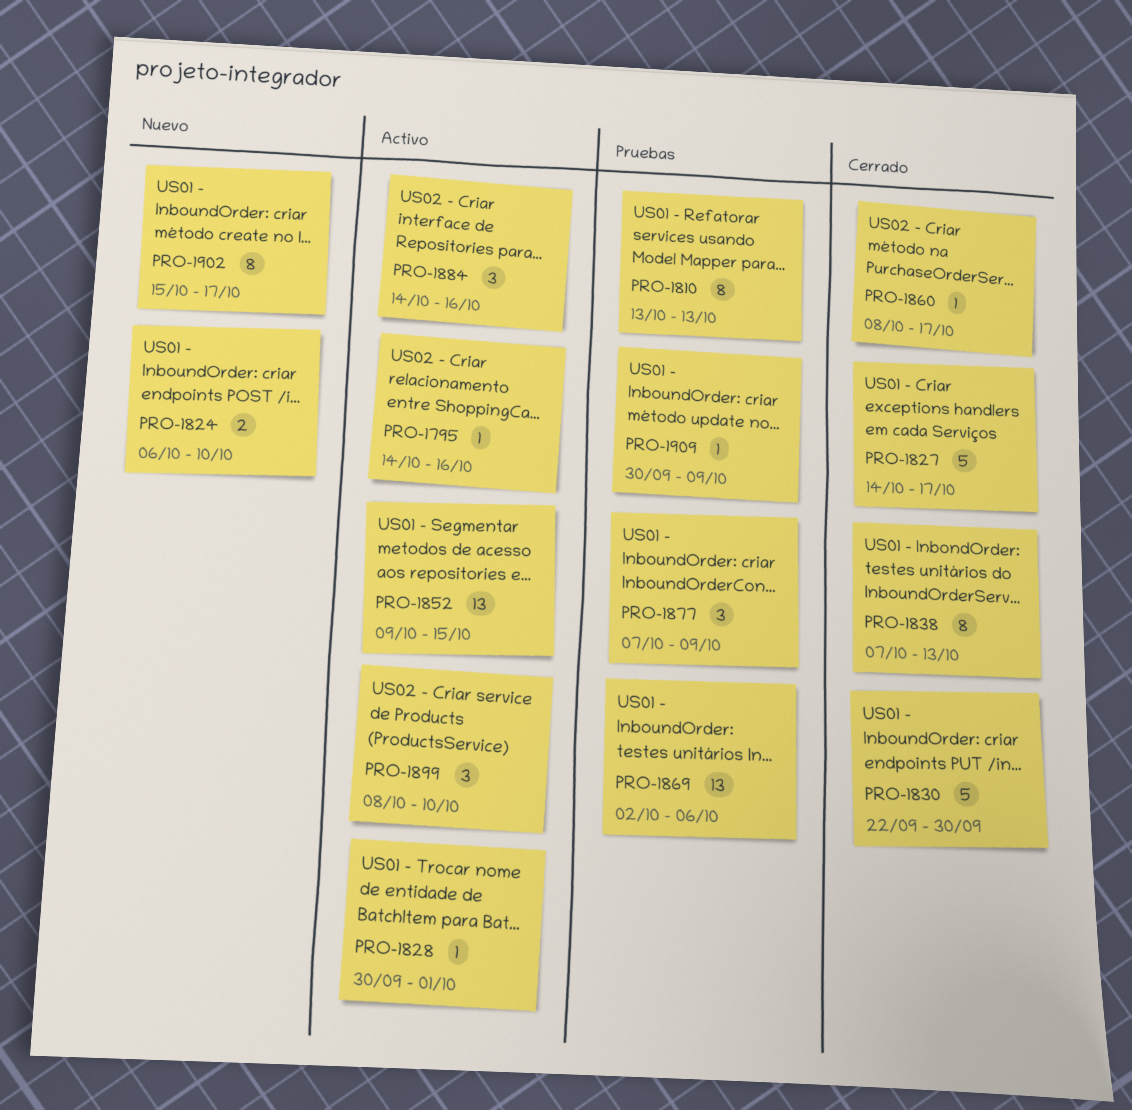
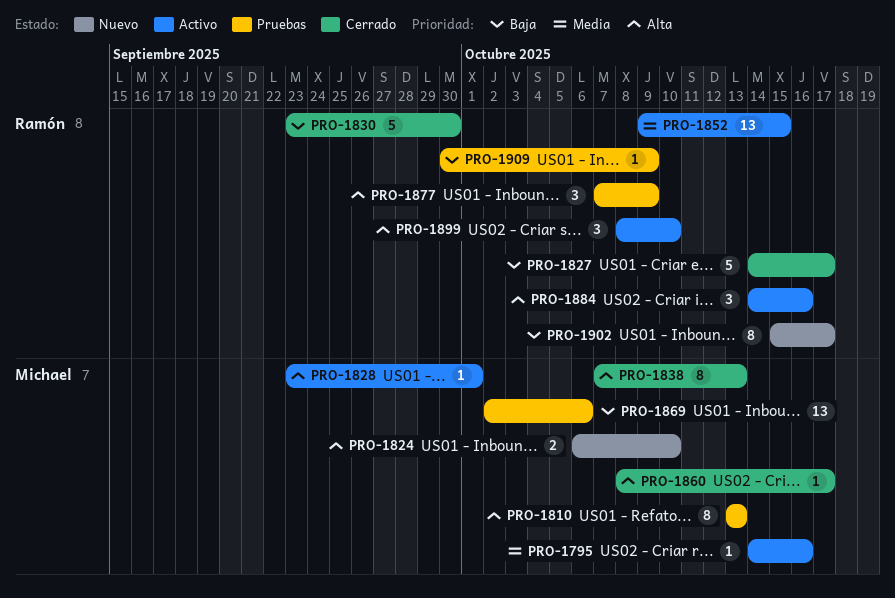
PRO-1828, start: Sep 30 -> Sep 23
PRO-1830, start: Sep 22 -> Sep 23

